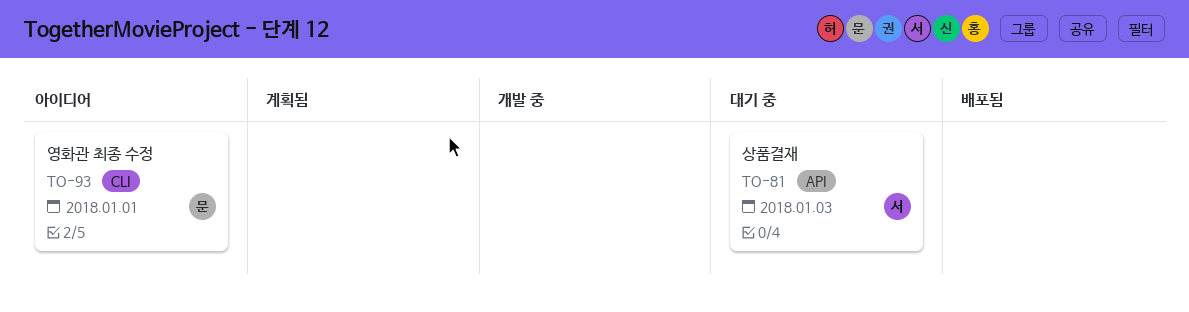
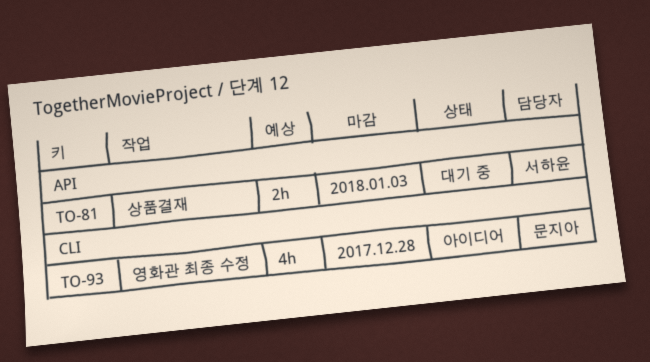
TO-93, due: Jan 1 -> Dec 28

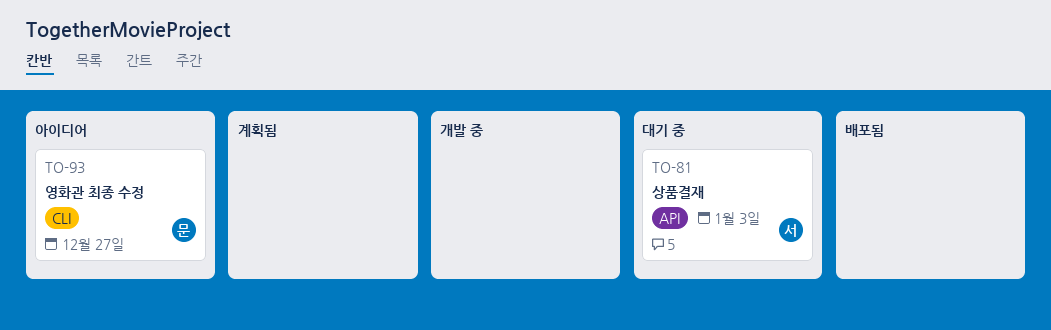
TO-93, due: Dec 28 -> Dec 27

